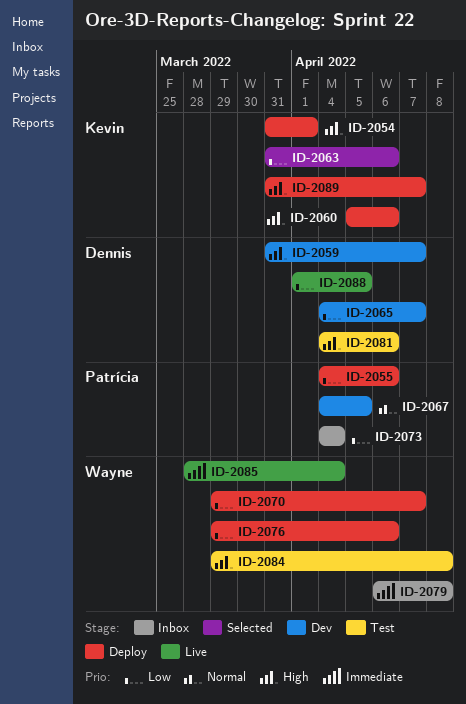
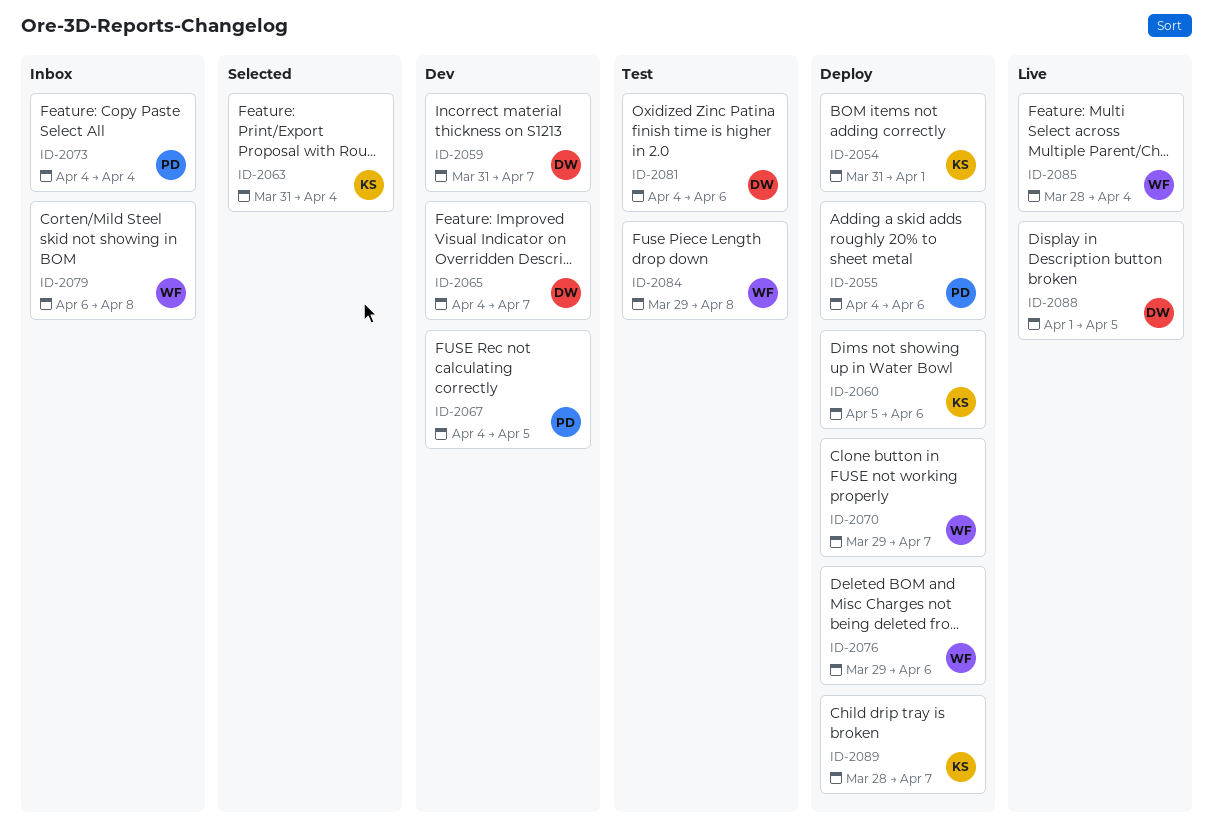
ID-2063, due: Apr 6 -> Apr 4
ID-2089, start: Mar 31 -> Mar 28

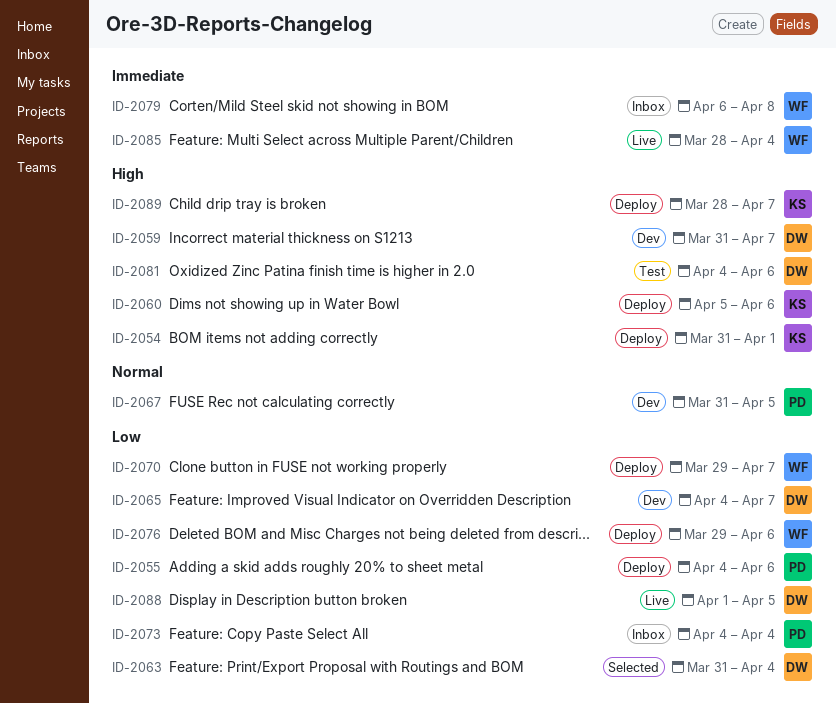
ID-2063, owner: KS -> DW
ID-2067, start: Apr 4 -> Mar 31
ID-2084: present -> none

